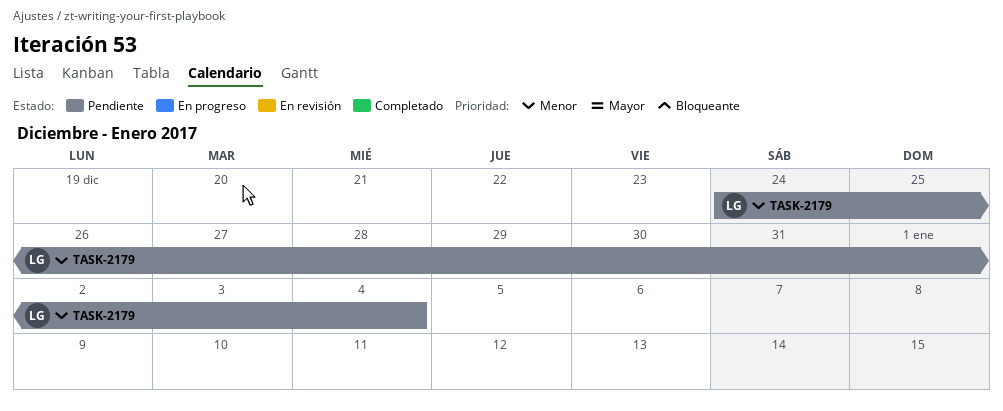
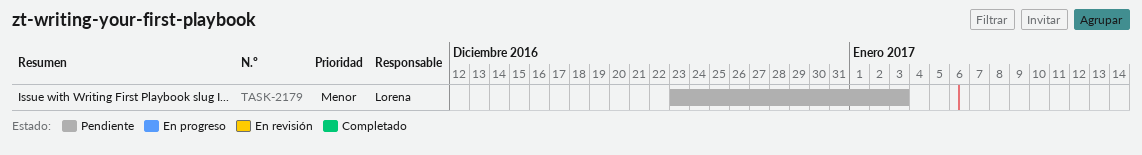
TASK-2179, start: Dec 24 -> Dec 23
TASK-2179, due: Jan 4 -> Jan 3

